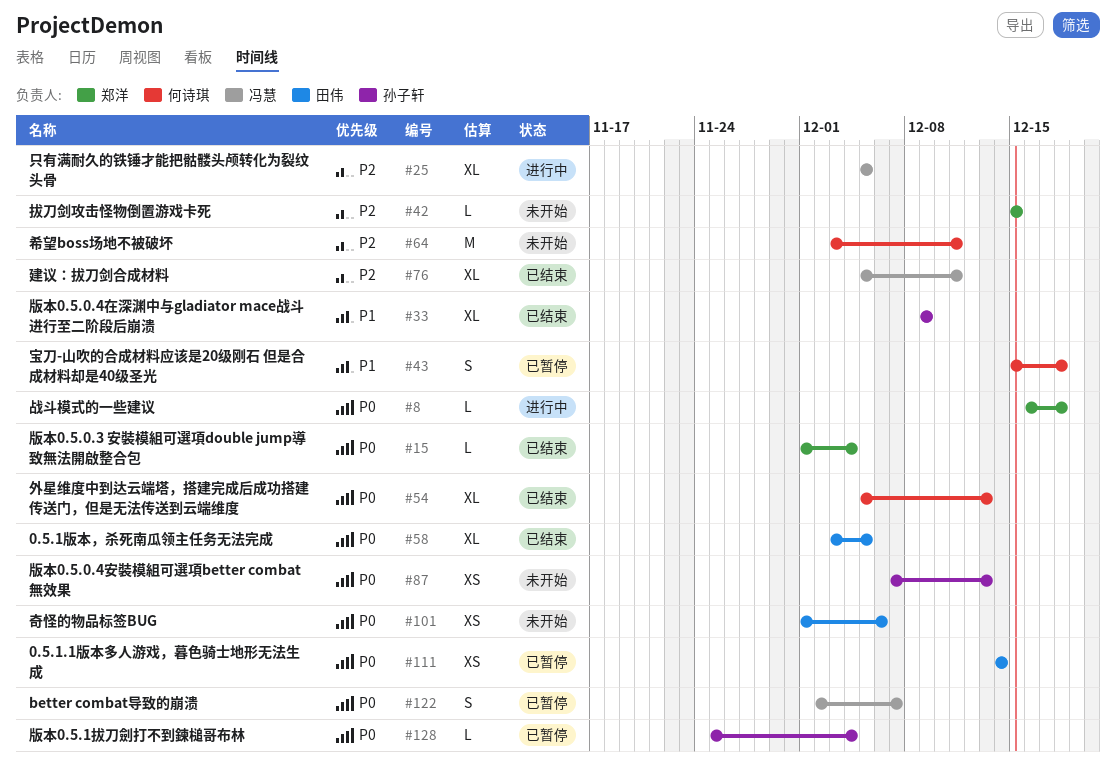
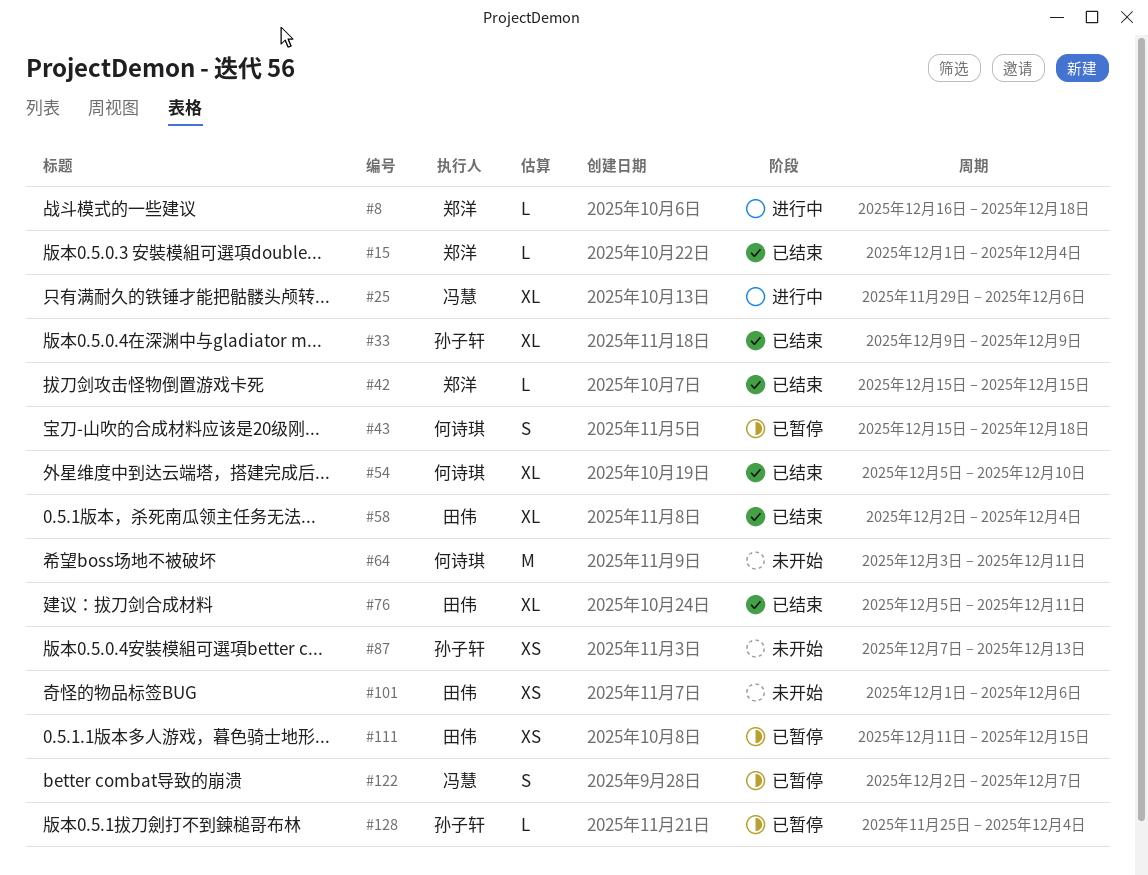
#25, start: Dec 5 -> Nov 29
#25, due: Dec 5 -> Dec 6
#42, status: 未开始 -> 已结束
#54, due: Dec 13 -> Dec 10
#58, start: Dec 3 -> Dec 2
#58, due: Dec 5 -> Dec 4
#76, owner: 冯慧 -> 田伟
#111, start: Dec 14 -> Dec 11
#111, due: Dec 14 -> Dec 15

